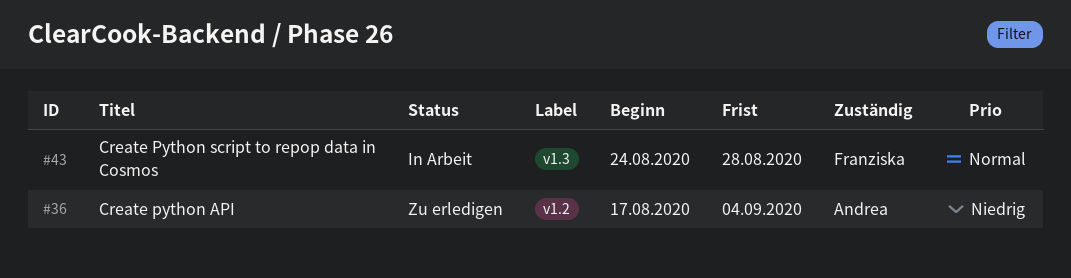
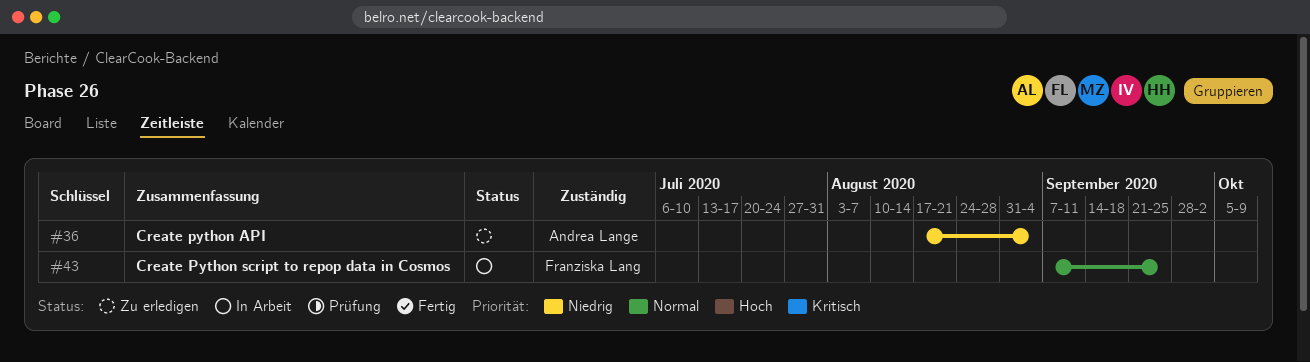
#43, start: Aug 24 -> Sep 7
#43, due: Aug 28 -> Sep 25

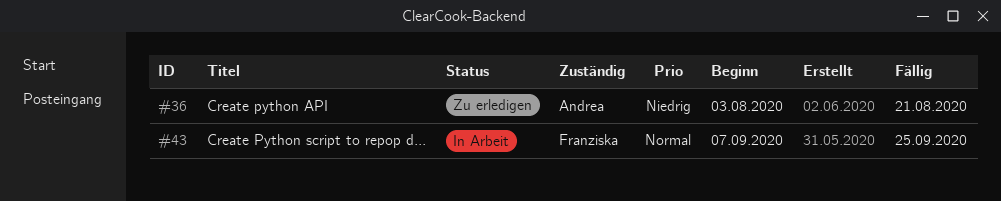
#36, start: Aug 17 -> Aug 3
#36, due: Sep 4 -> Aug 21

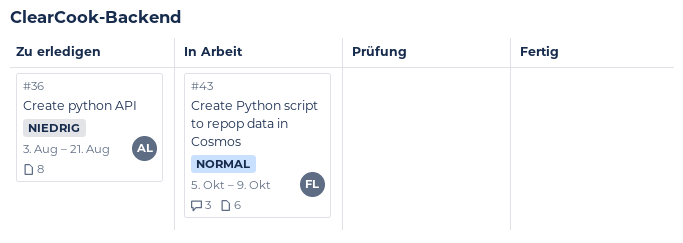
#43, start: Sep 7 -> Oct 5
#43, due: Sep 25 -> Oct 9

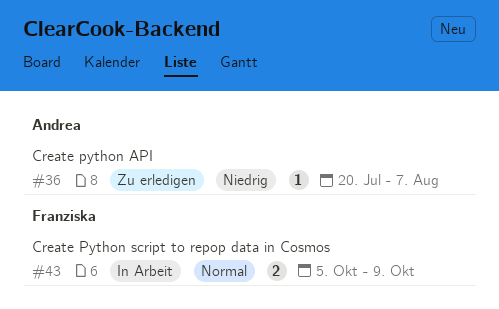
#36, start: Aug 3 -> Jul 20
#36, due: Aug 21 -> Aug 7

